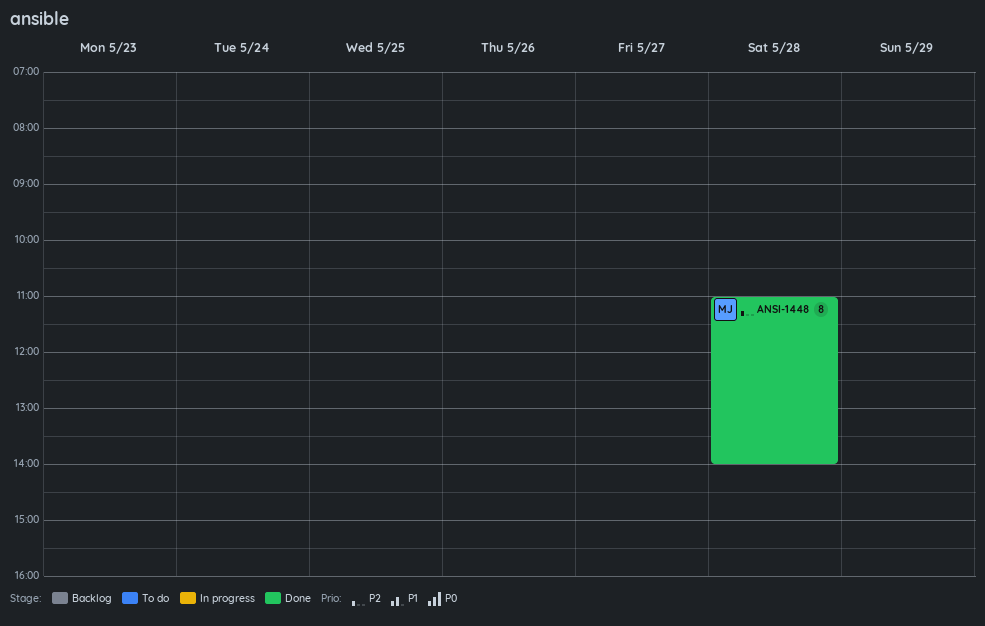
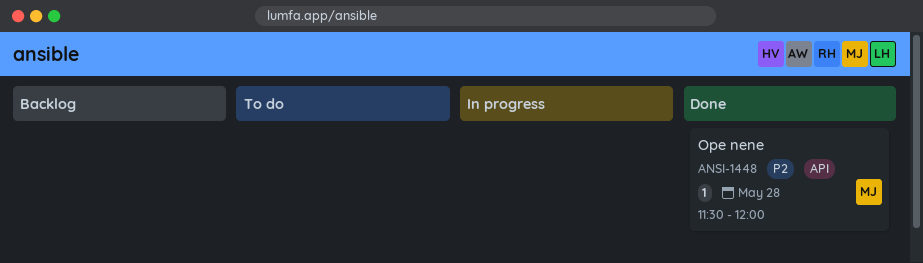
ANSI-1448, estimate: 8 -> 1
ANSI-1448, begins: 11:00 -> 11:30
ANSI-1448, ends: 14:00 -> 12:00

